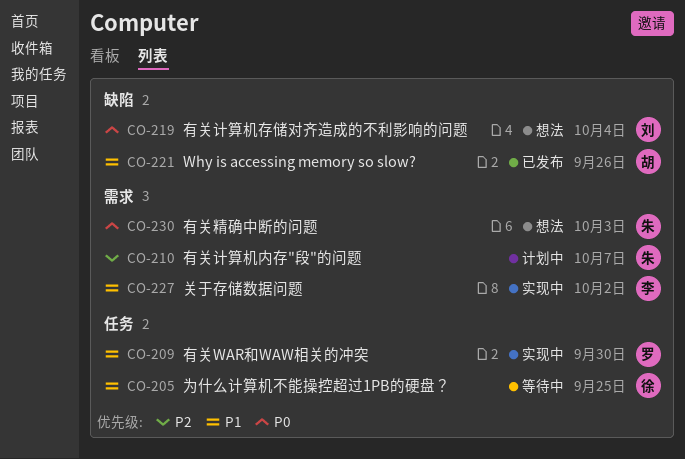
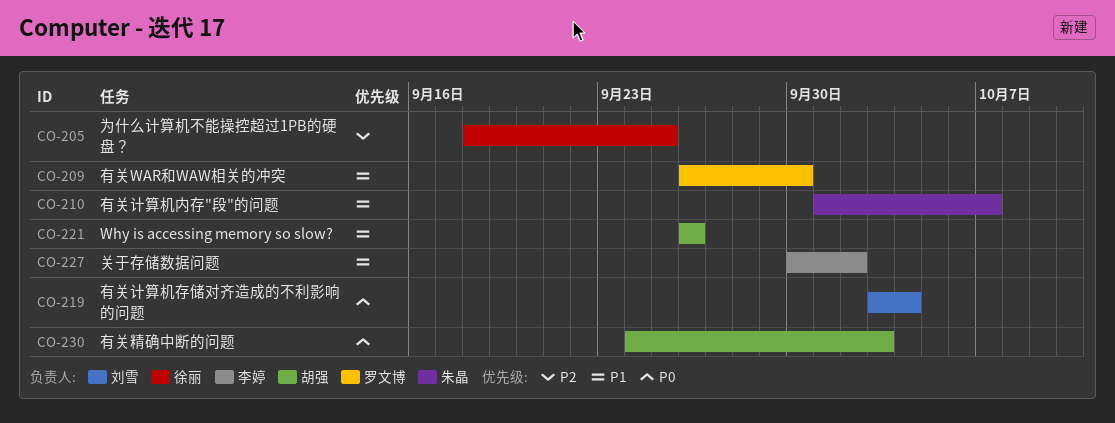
CO-205, priority: P1 -> P2
CO-210, priority: P2 -> P1
CO-230, owner: 朱晶 -> 胡强

